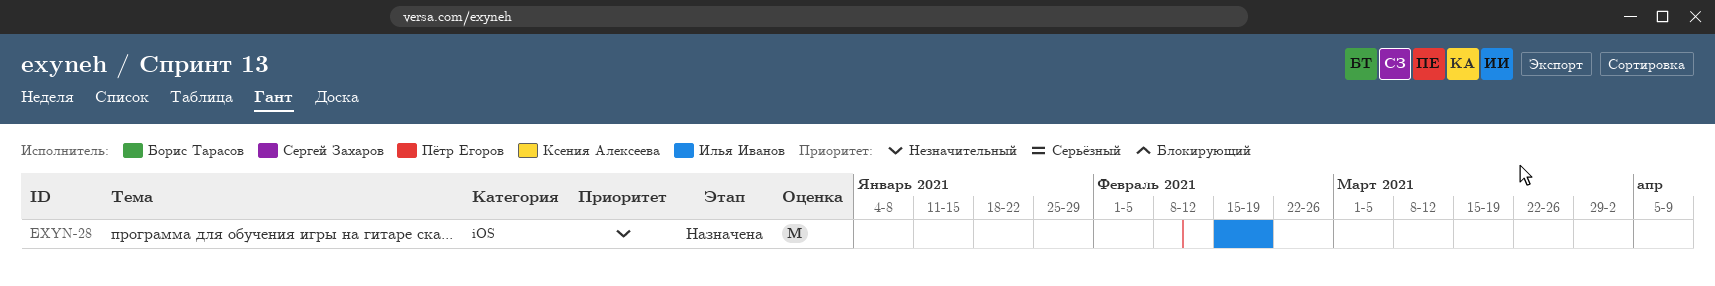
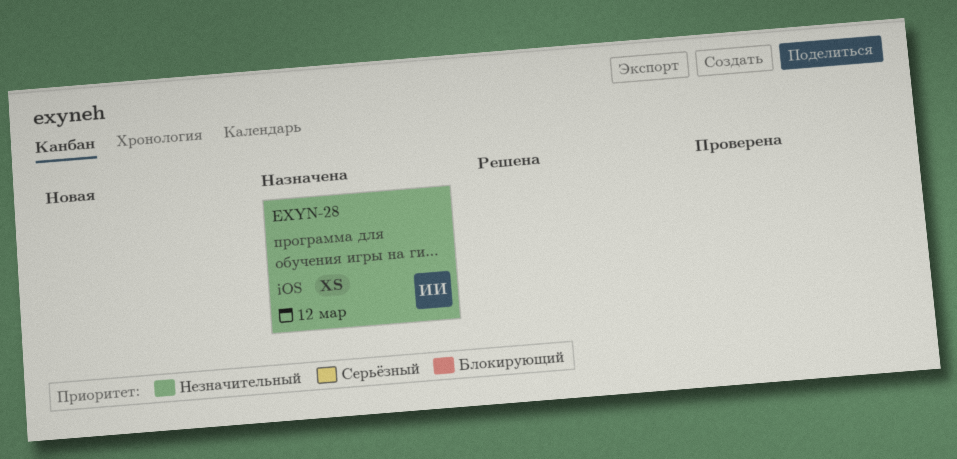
EXYN-28, estimate: M -> XS
EXYN-28, due: Feb 19 -> Mar 12

